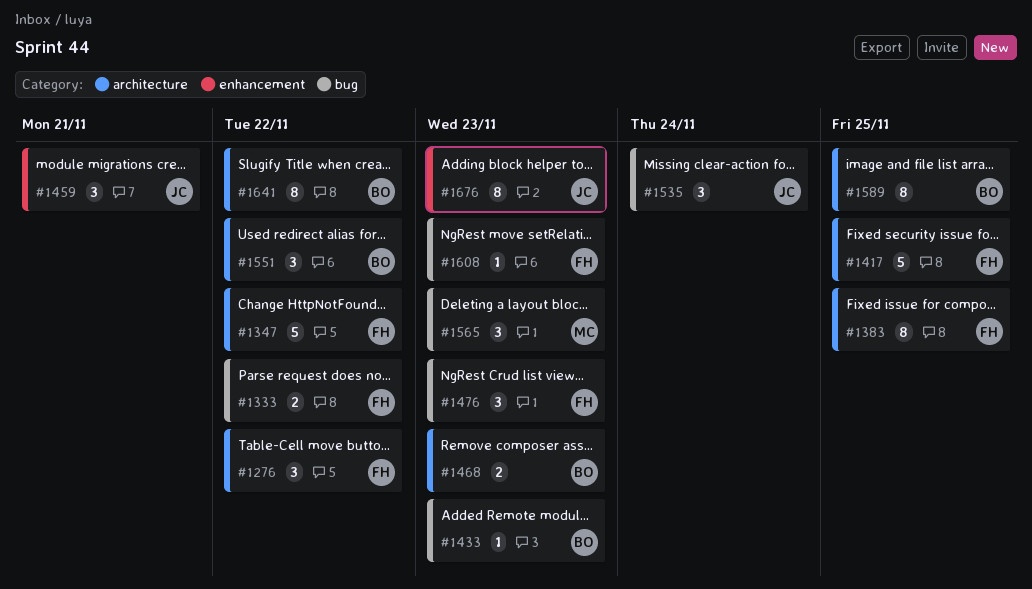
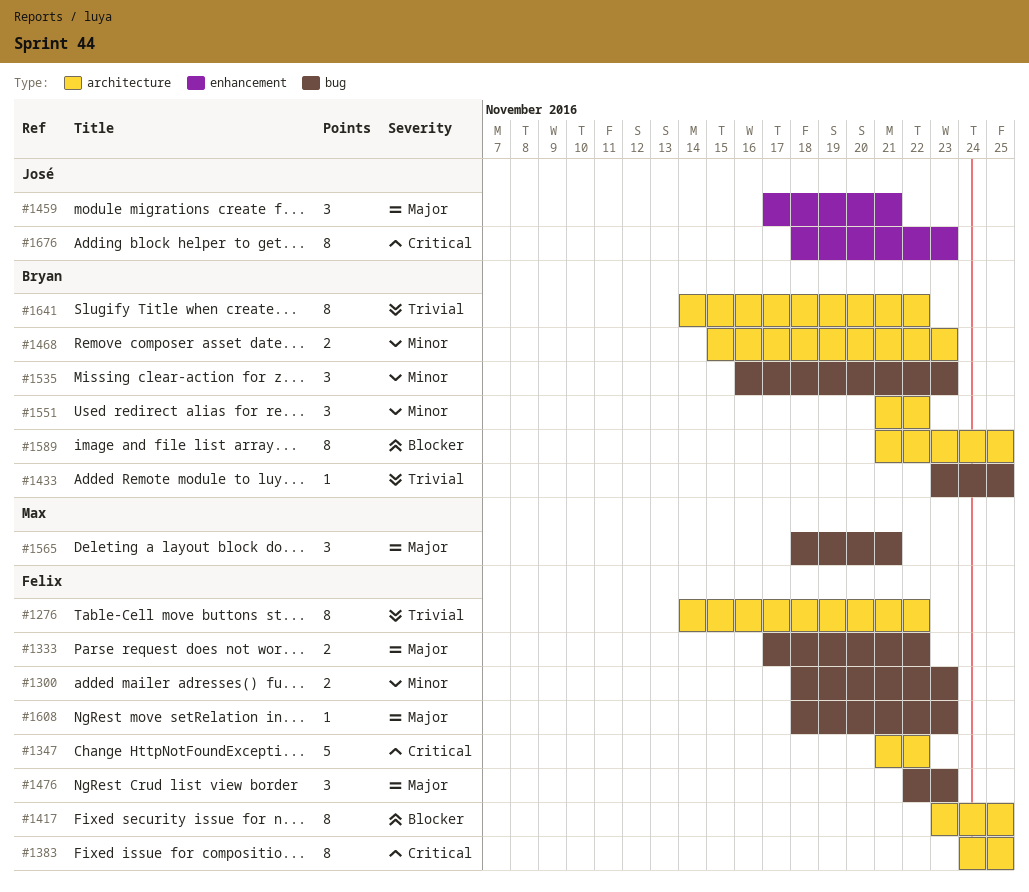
#1276, estimate: 3 -> 8
#1300: none -> present
#1417, estimate: 5 -> 8
#1433, due: Nov 23 -> Nov 25
#1535, owner: José -> Bryan
#1535, due: Nov 24 -> Nov 23
#1565, due: Nov 23 -> Nov 21

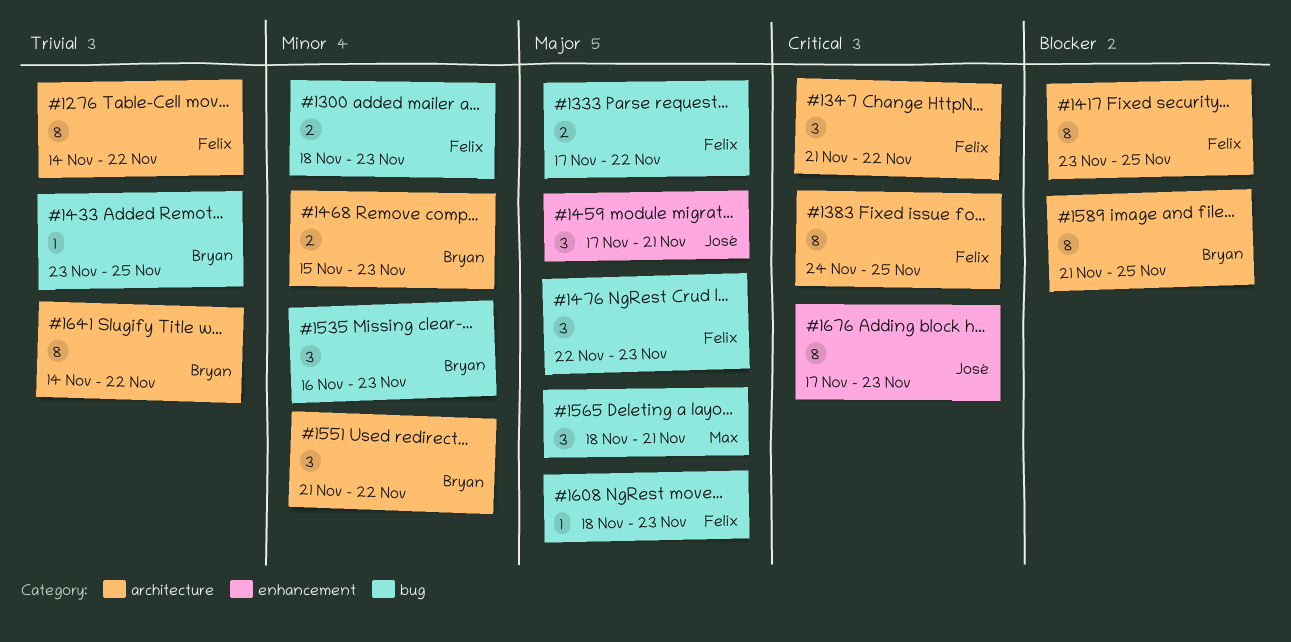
#1347, estimate: 5 -> 3
#1676, start: Nov 18 -> Nov 17

